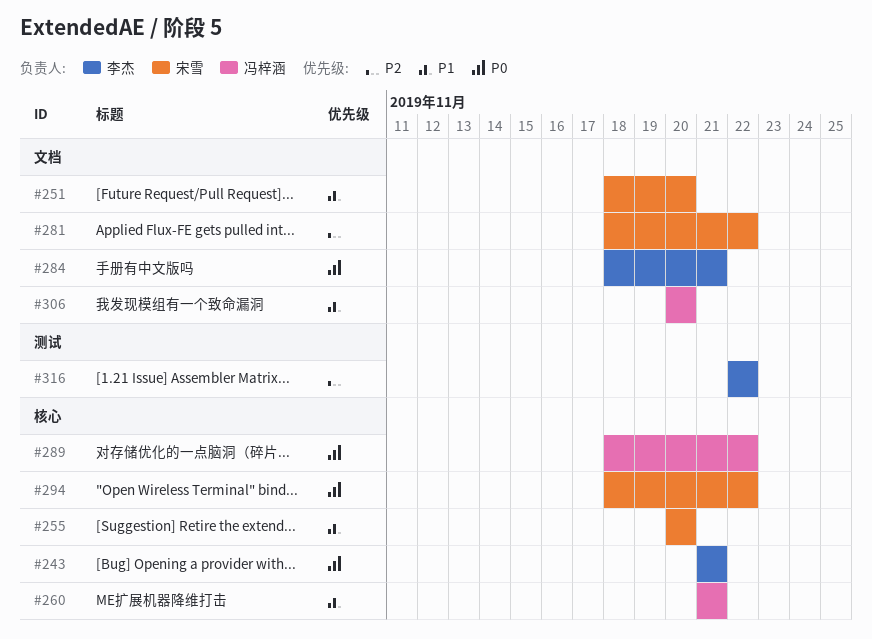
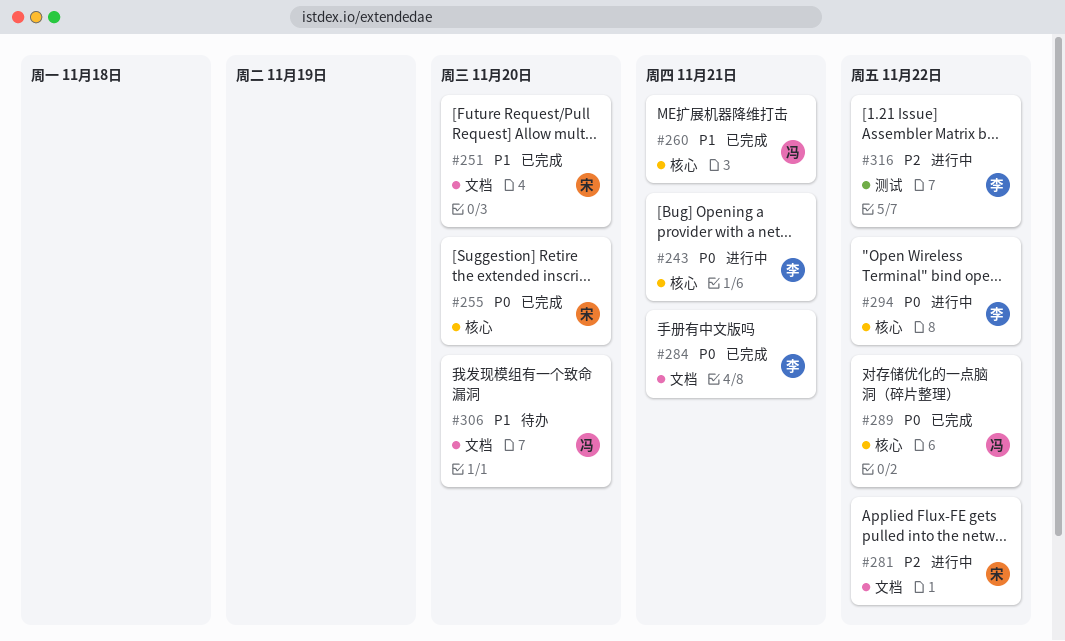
#255, priority: P1 -> P0
#294, owner: 宋雪 -> 李杰

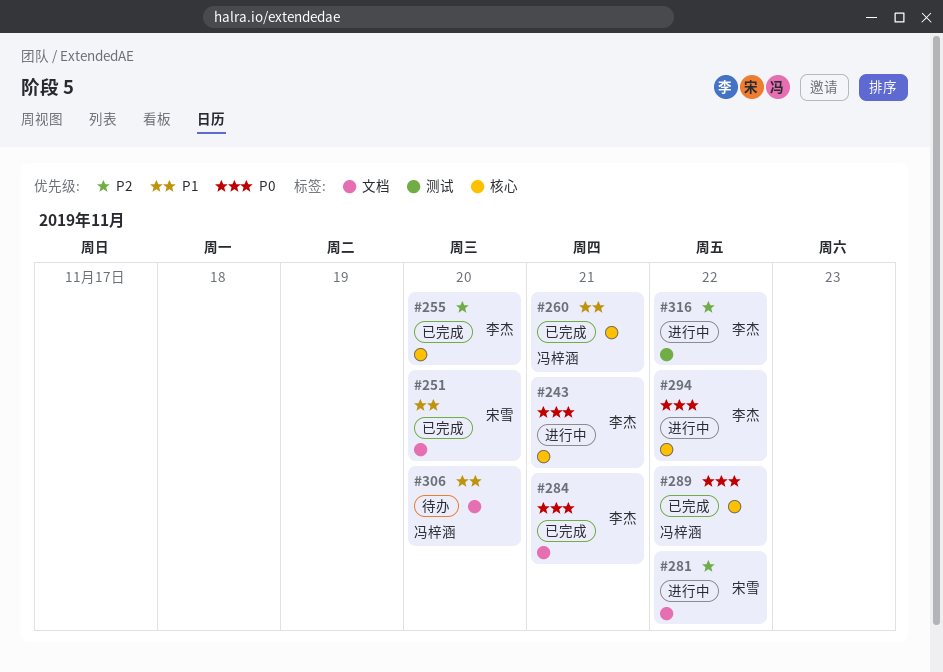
#255, owner: 宋雪 -> 李杰
#255, priority: P0 -> P2

